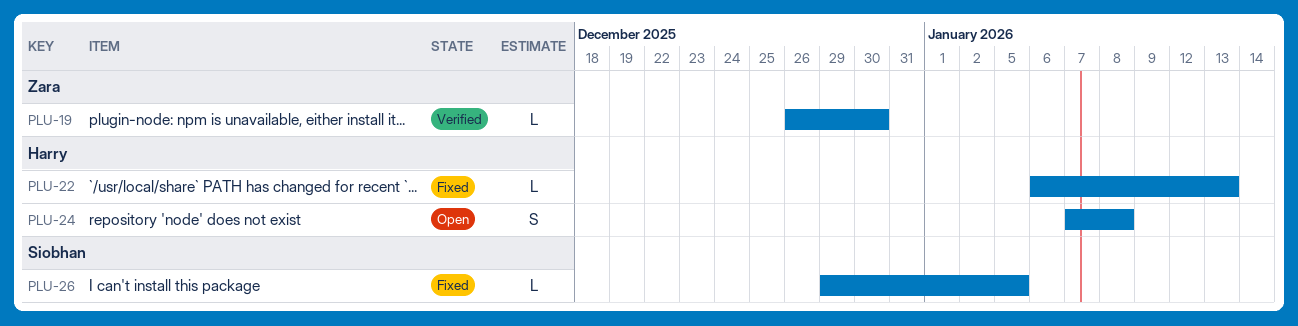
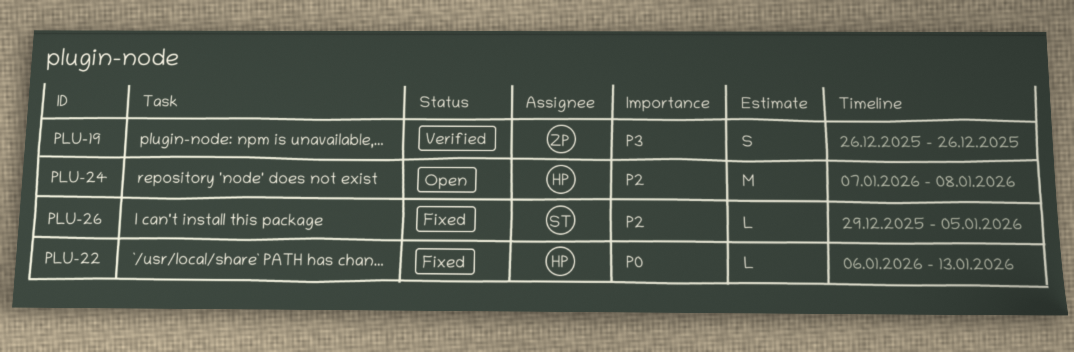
PLU-19, estimate: L -> S
PLU-19, due: Dec 30 -> Dec 26
PLU-24, estimate: S -> M

